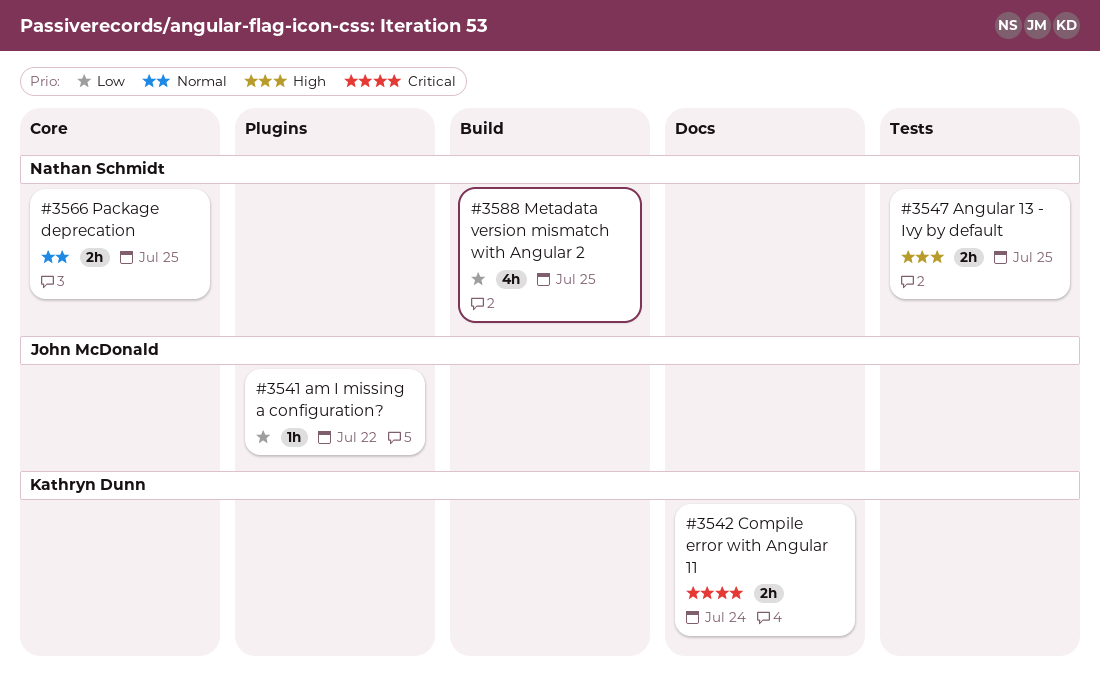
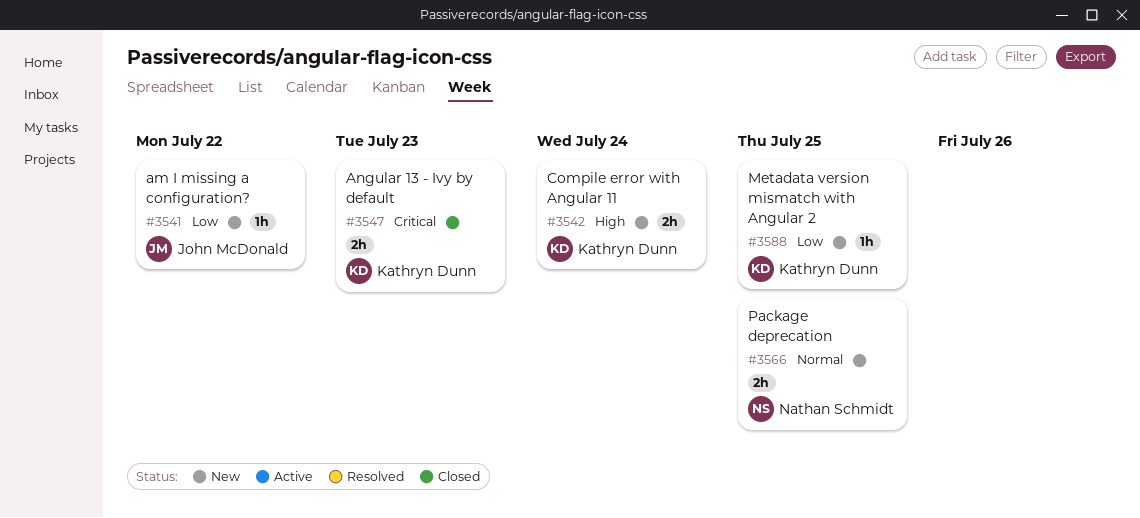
#3542, priority: Critical -> High
#3547, owner: Nathan Schmidt -> Kathryn Dunn
#3547, priority: High -> Critical
#3547, due: Jul 25 -> Jul 23
#3588, owner: Nathan Schmidt -> Kathryn Dunn
#3588, estimate: 4h -> 1h

